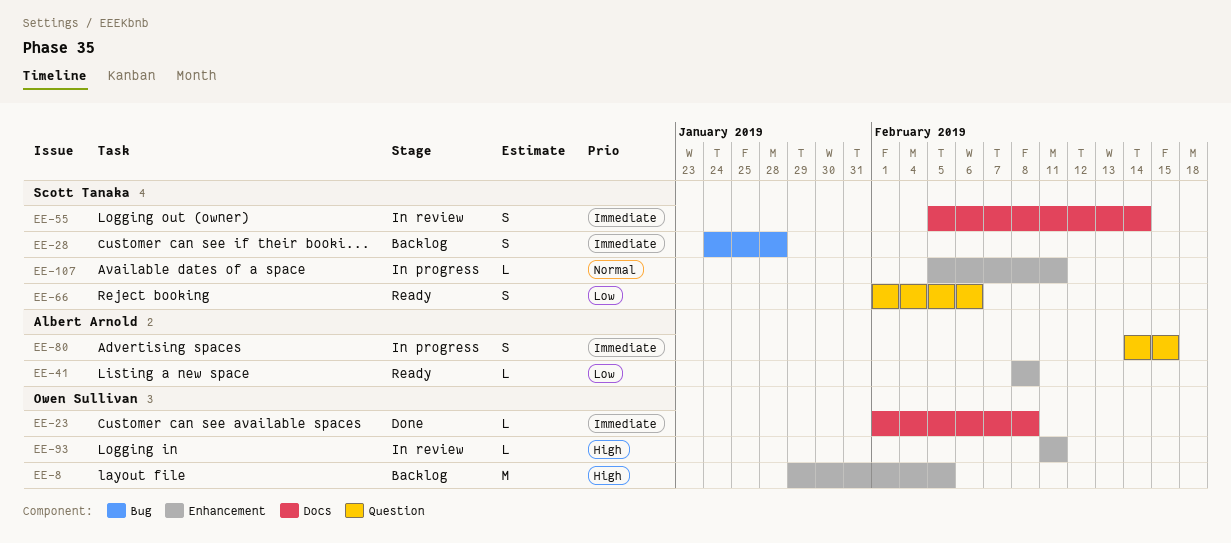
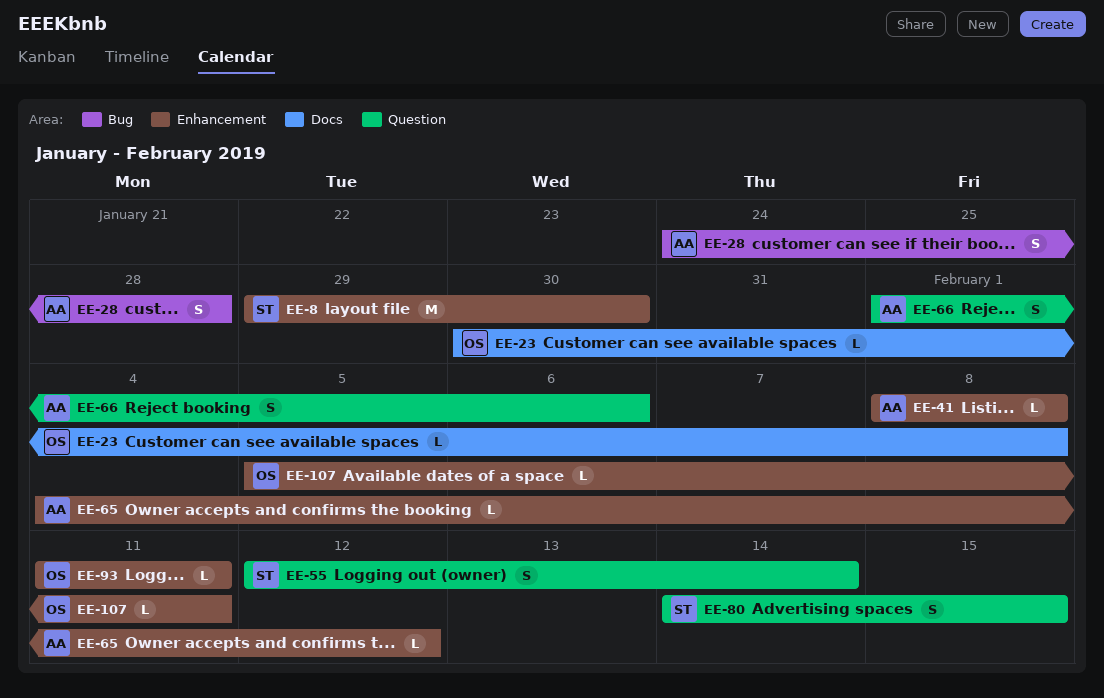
EE-8, owner: Owen Sullivan -> Scott Tanaka
EE-8, due: Feb 5 -> Jan 30
EE-23, start: Feb 1 -> Jan 30
EE-28, owner: Scott Tanaka -> Albert Arnold
EE-55, label: Docs -> Question
EE-55, start: Feb 5 -> Feb 12
EE-65: none -> present
EE-66, owner: Scott Tanaka -> Albert Arnold
EE-80, owner: Albert Arnold -> Scott Tanaka
EE-107, owner: Scott Tanaka -> Owen Sullivan

